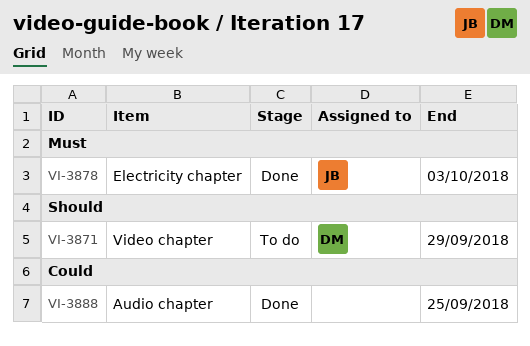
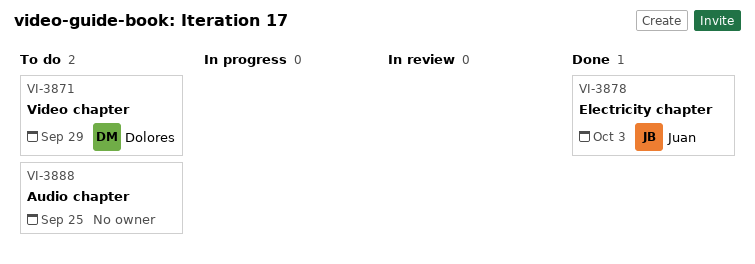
VI-3888, status: Done -> To do

